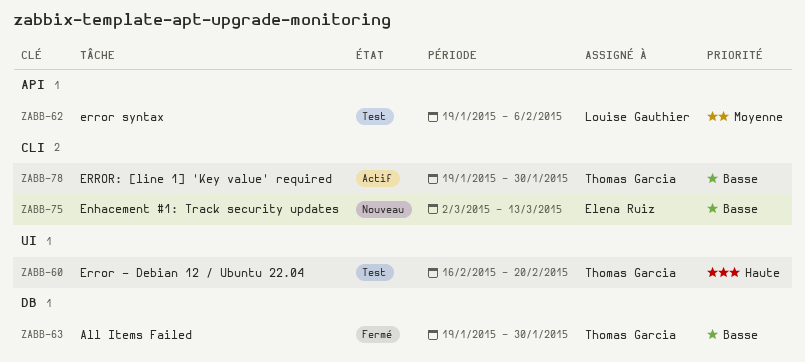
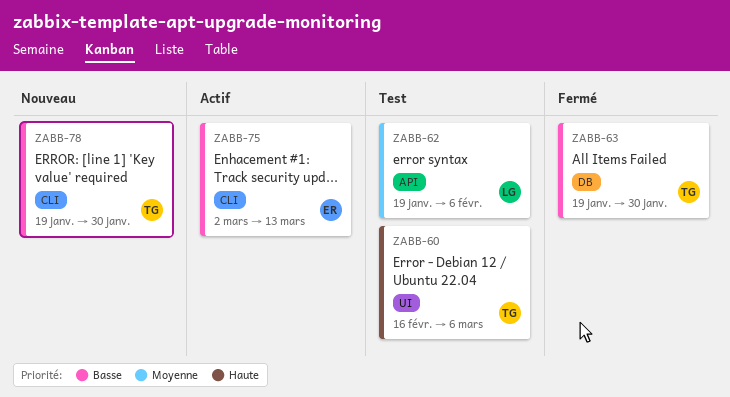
ZABB-60, due: Feb 20 -> Mar 6
ZABB-75, status: Nouveau -> Actif
ZABB-78, status: Actif -> Nouveau

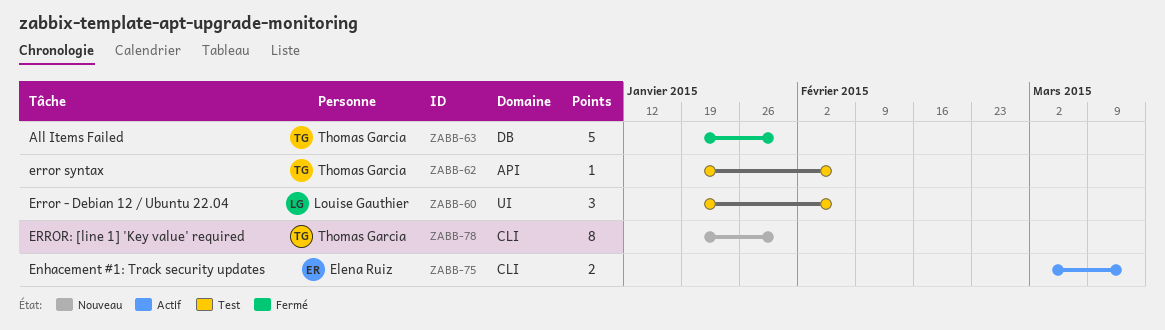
ZABB-60, owner: Thomas Garcia -> Louise Gauthier
ZABB-60, start: Feb 16 -> Jan 19
ZABB-60, due: Mar 6 -> Feb 6
ZABB-62, owner: Louise Gauthier -> Thomas Garcia

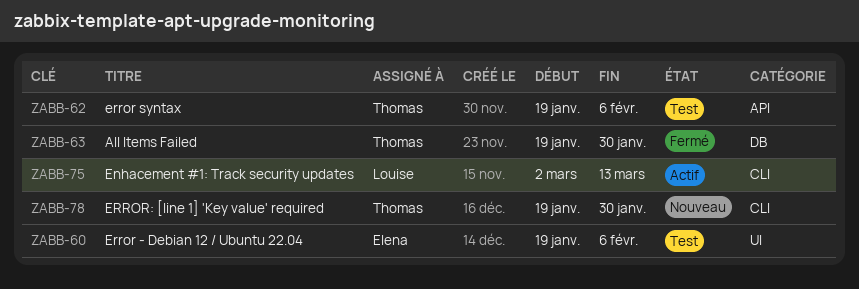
ZABB-60, owner: Louise Gauthier -> Elena Ruiz
ZABB-75, owner: Elena Ruiz -> Louise Gauthier

